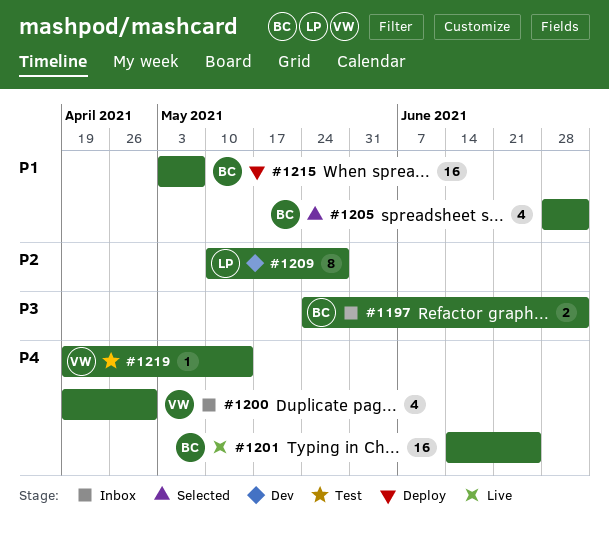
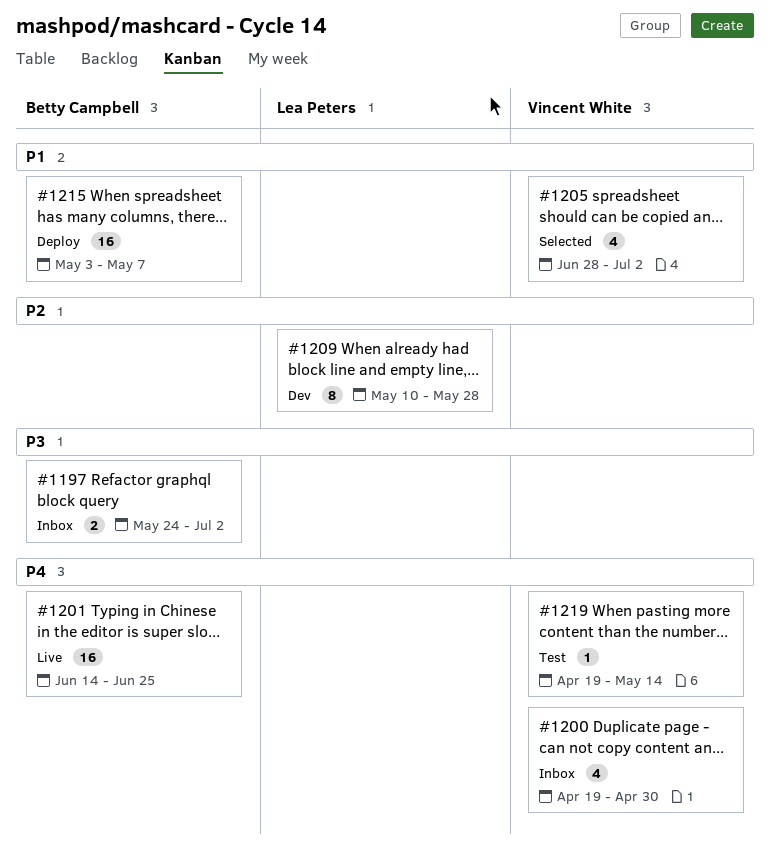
#1205, owner: Betty Campbell -> Vincent White

